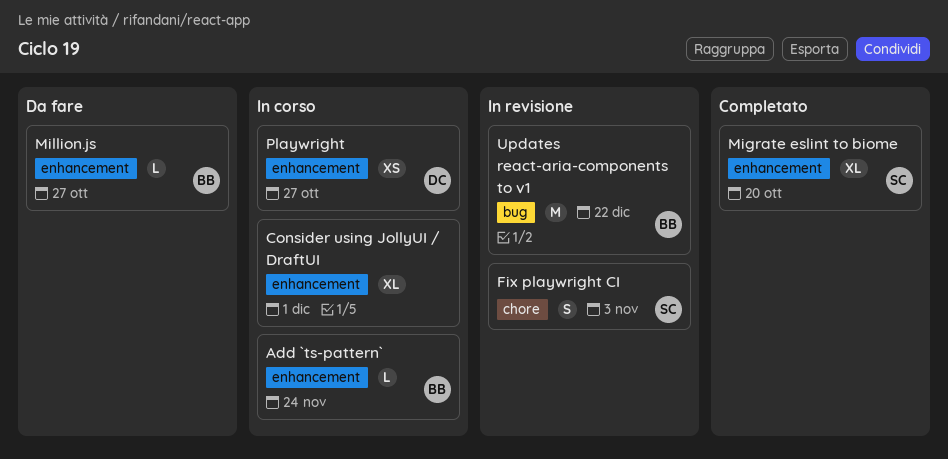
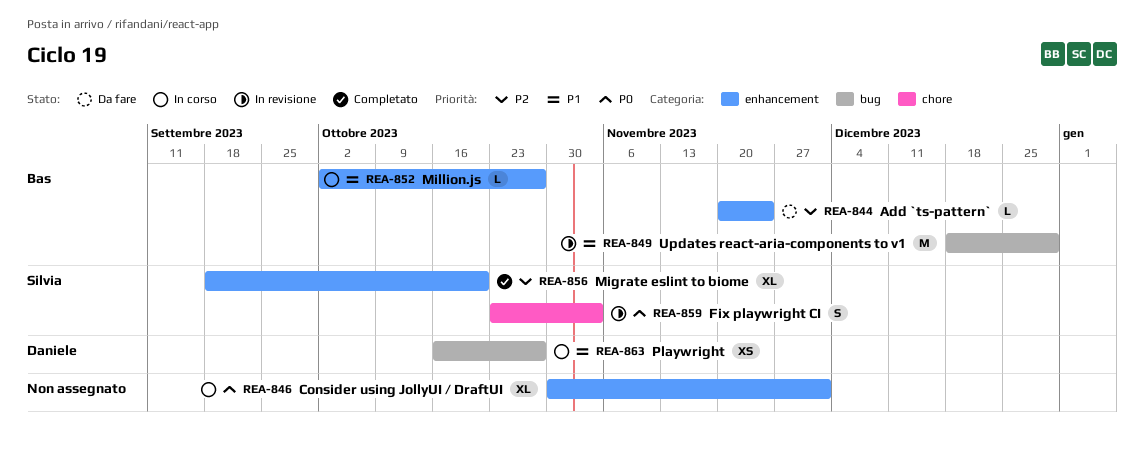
Add `ts-pattern`, status: In corso -> Da fare
Million.js, status: Da fare -> In corso
Playwright, label: enhancement -> bug
Updates react-aria-components to v1, due: Dec 22 -> Dec 29

